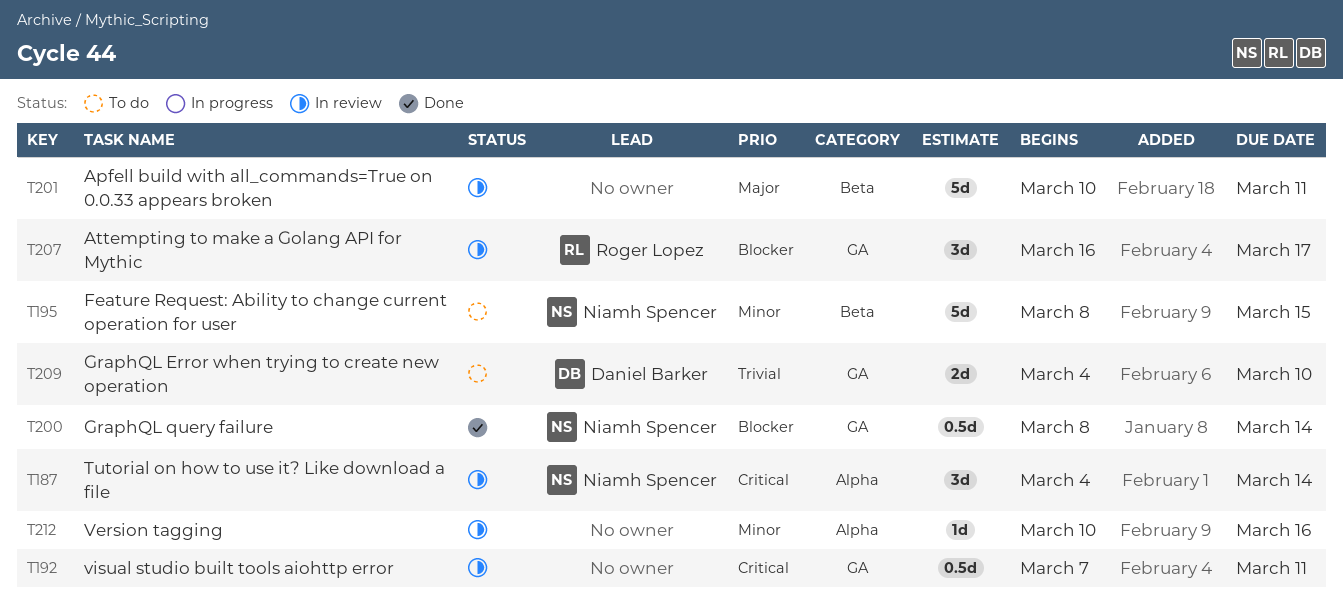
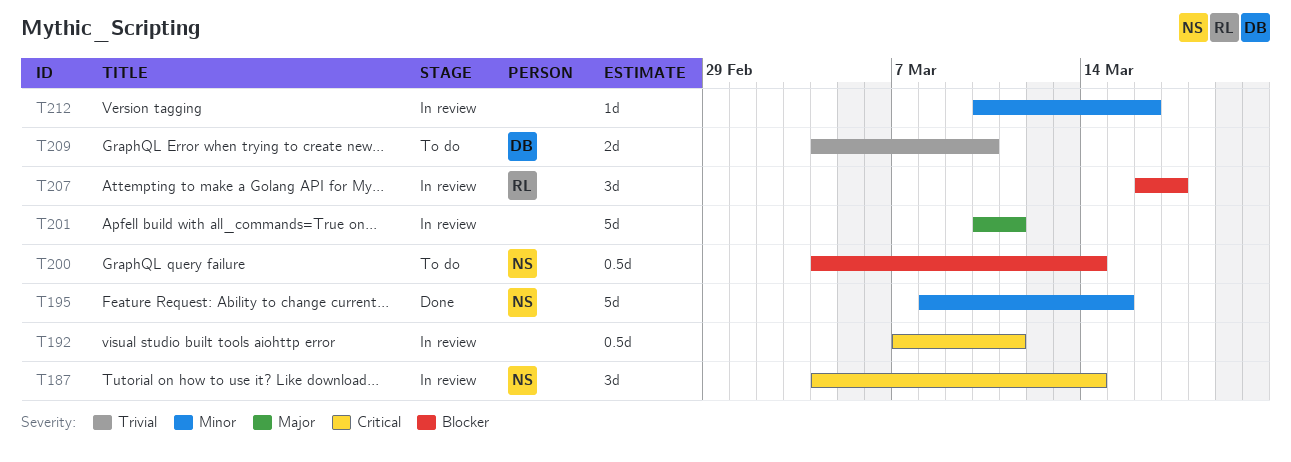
T195, status: To do -> Done
T200, status: Done -> To do
T200, start: Mar 8 -> Mar 4

